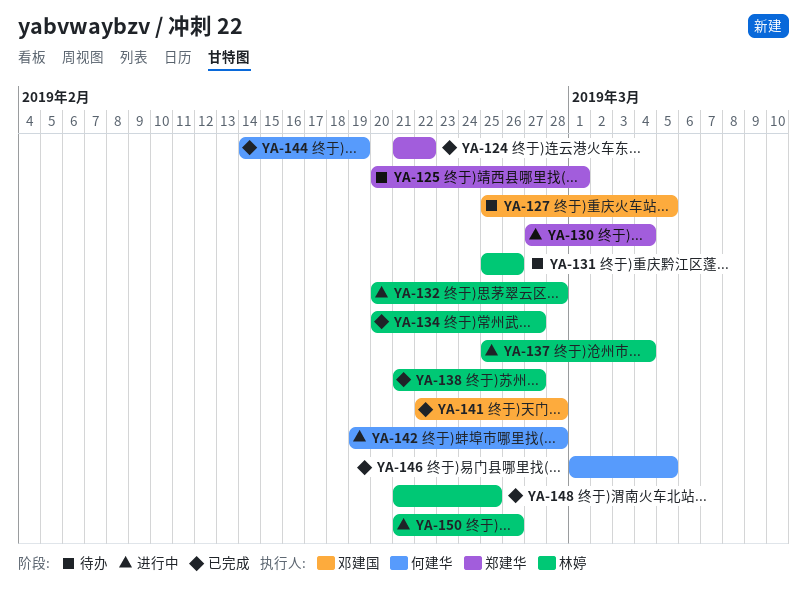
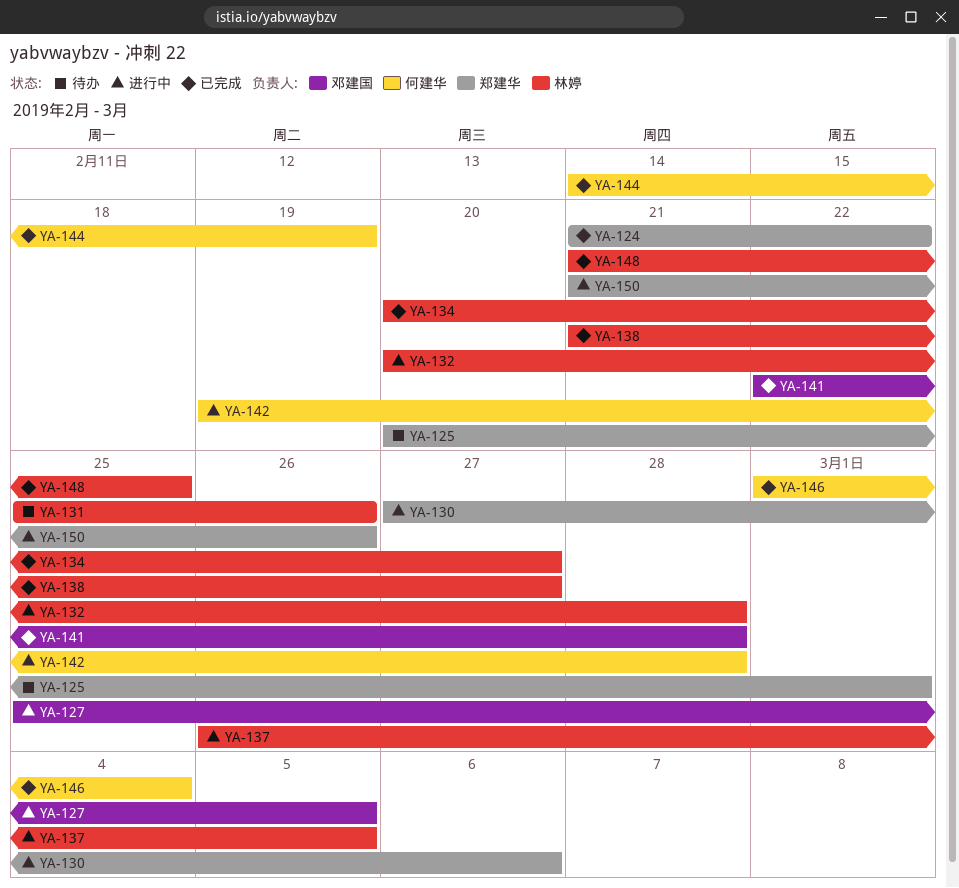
YA-127, status: 待办 -> 进行中
YA-130, due: Mar 4 -> Mar 6
YA-137, start: Feb 25 -> Feb 26
YA-137, due: Mar 4 -> Mar 5
YA-146, due: Mar 5 -> Mar 4
YA-150, owner: 林婷 -> 郑建华

